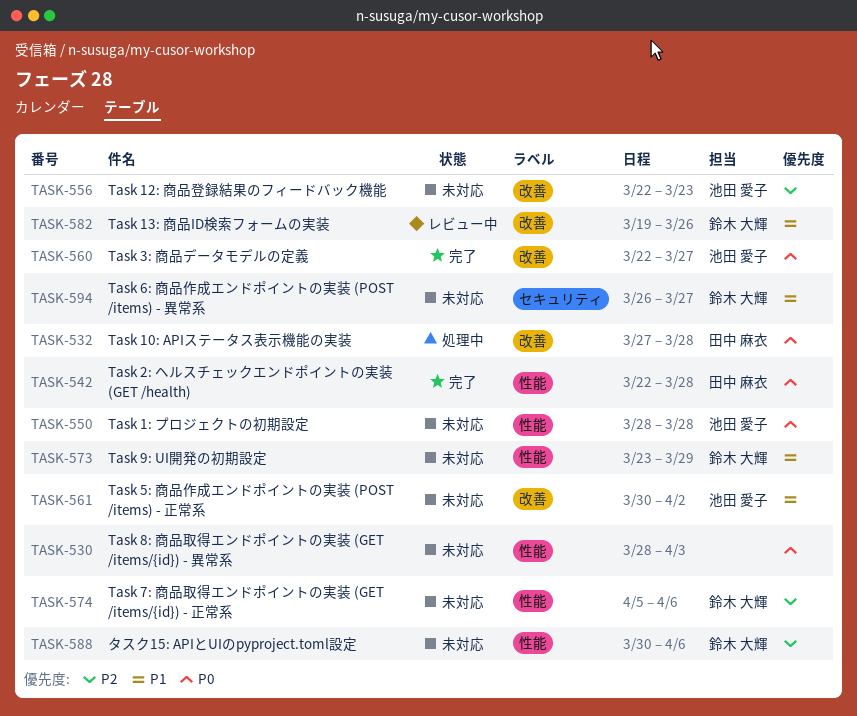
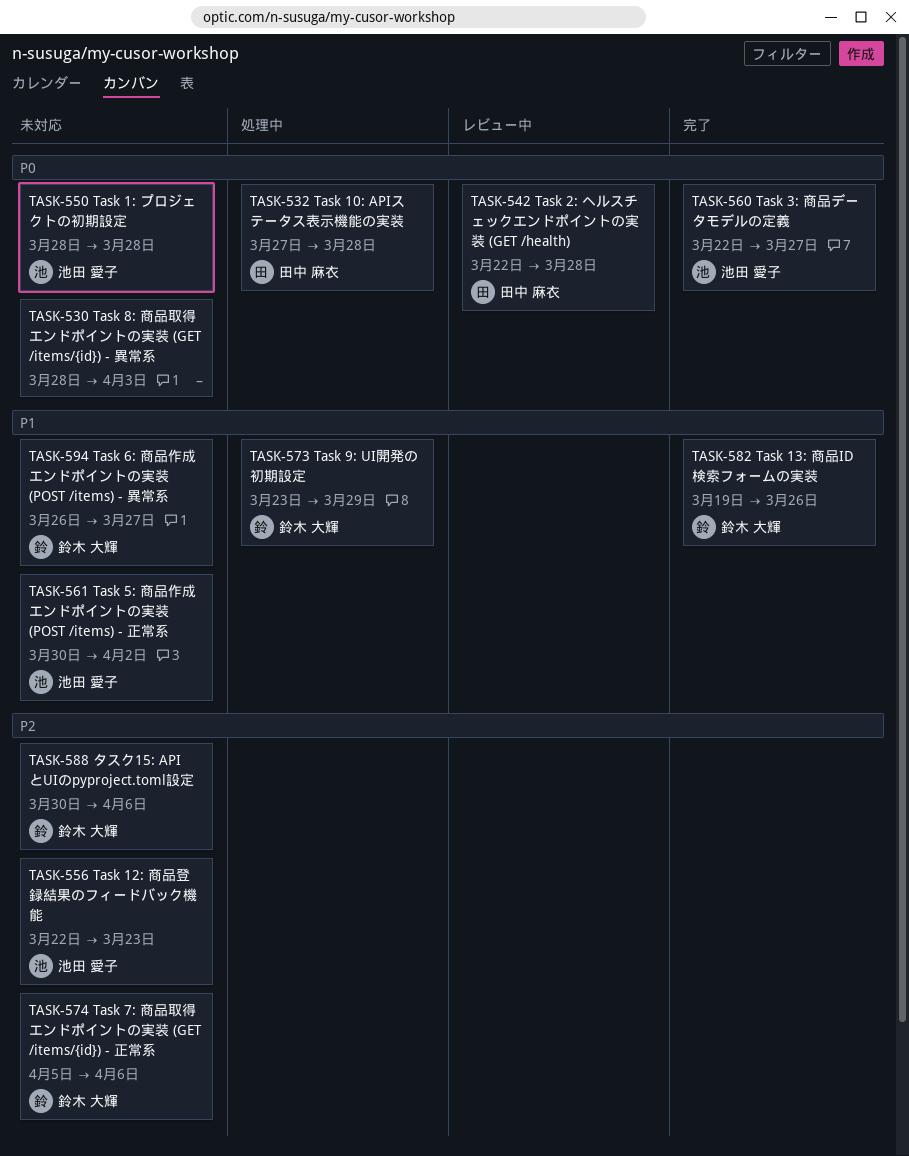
TASK-542, status: 完了 -> レビュー中
TASK-573, status: 未対応 -> 処理中
TASK-582, status: レビュー中 -> 完了

